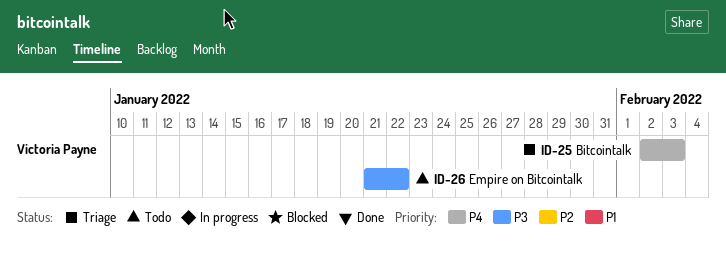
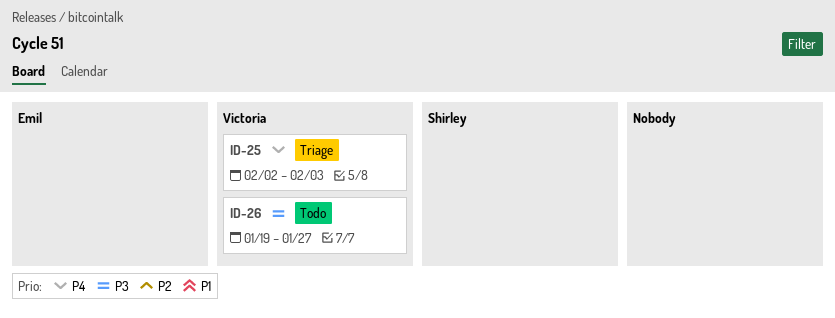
ID-26, start: Jan 21 -> Jan 19
ID-26, due: Jan 22 -> Jan 27

